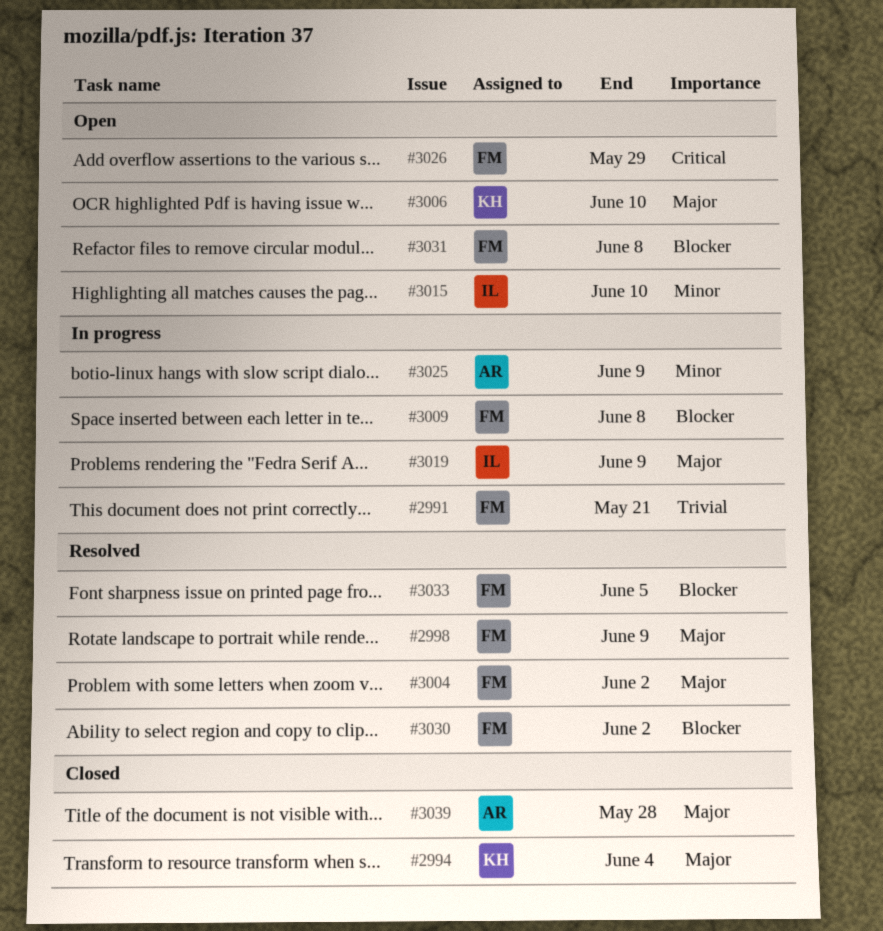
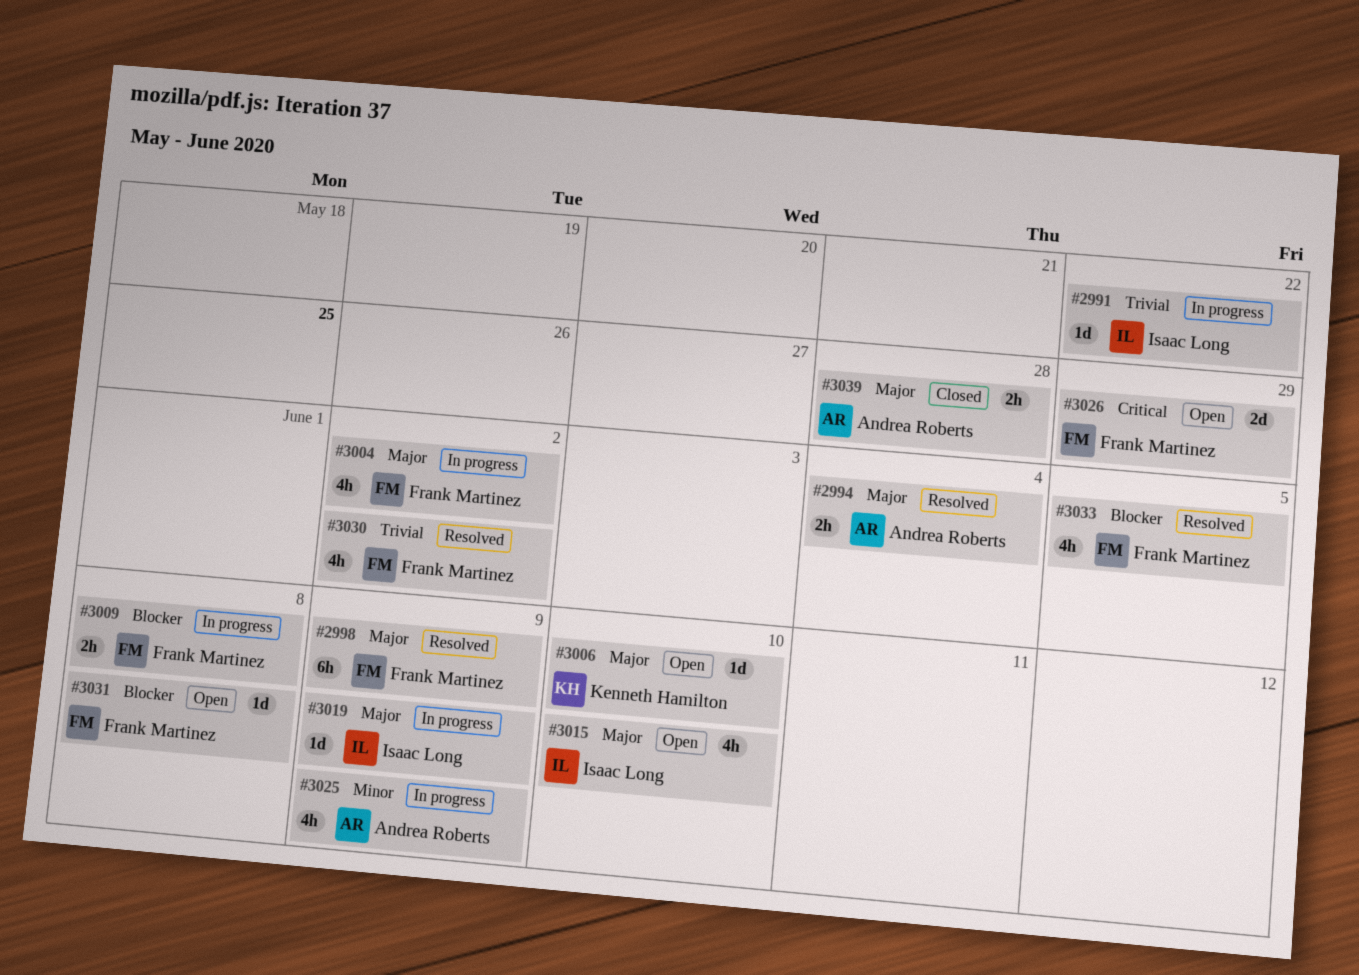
#2991, owner: Frank Martinez -> Isaac Long
#2991, due: May 21 -> May 22
#2994, status: Closed -> Resolved
#2994, owner: Kenneth Hamilton -> Andrea Roberts
#3004, status: Resolved -> In progress
#3015, priority: Minor -> Major
#3030, priority: Blocker -> Trivial

